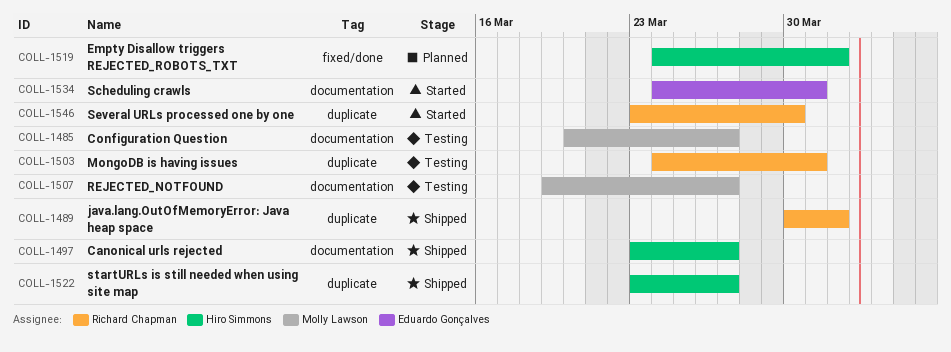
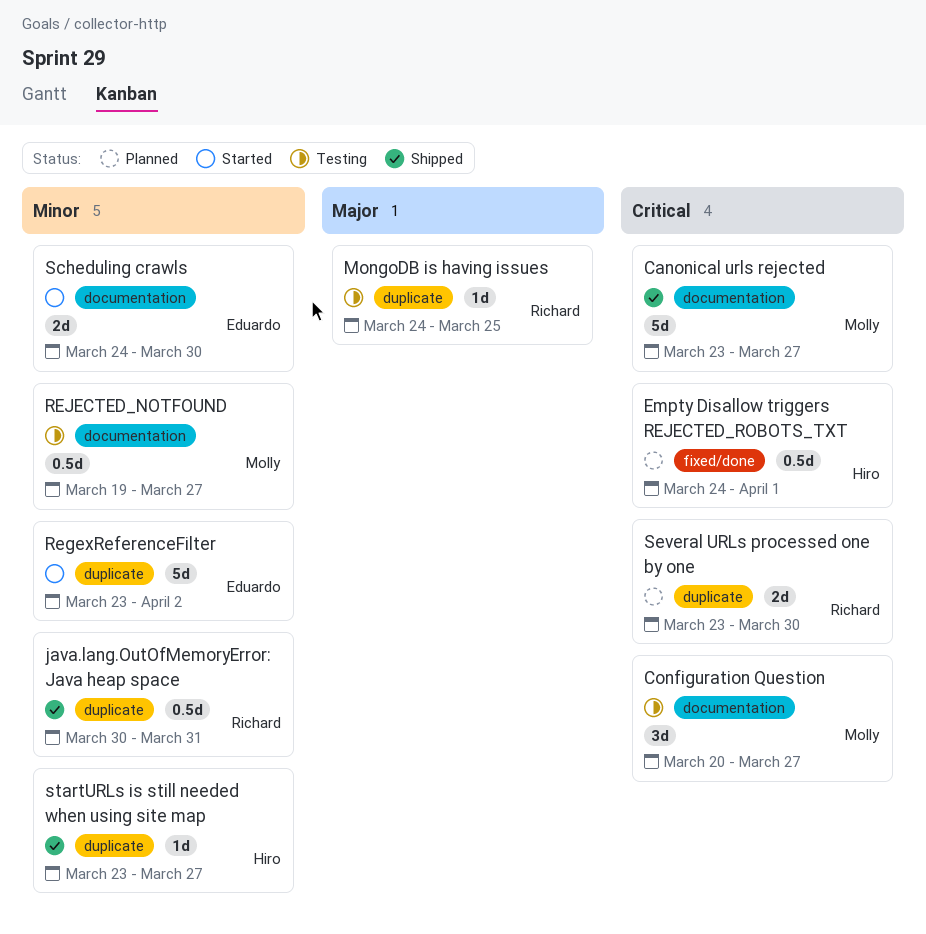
Canonical urls rejected, owner: Hiro Simmons -> Molly Lawson
java.lang.OutOfMemoryError: Java heap space, due: Apr 1 -> Mar 31
MongoDB is having issues, due: Mar 31 -> Mar 25
RegexReferenceFilter: none -> present
Scheduling crawls, due: Mar 31 -> Mar 30
Several URLs processed one by one, status: Started -> Planned

